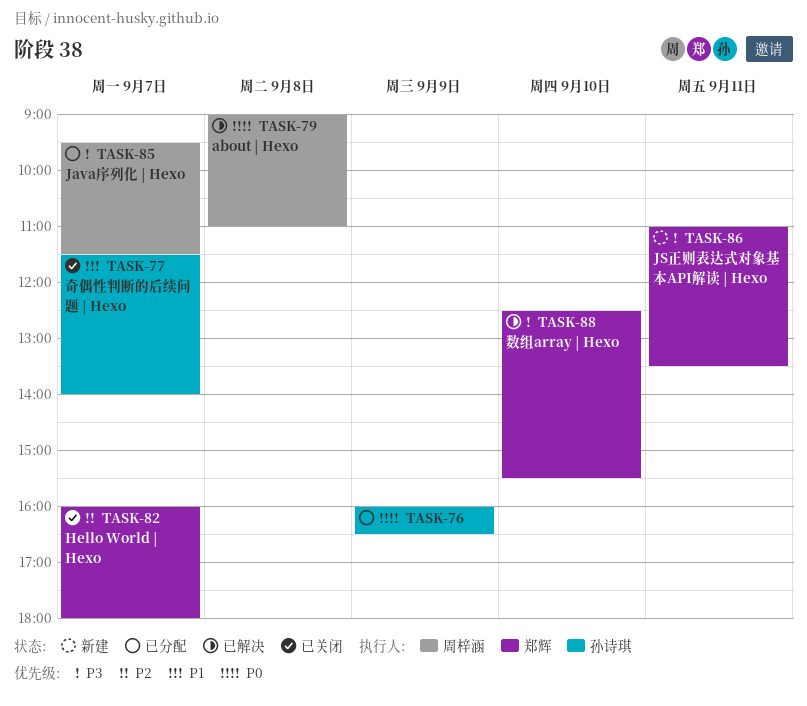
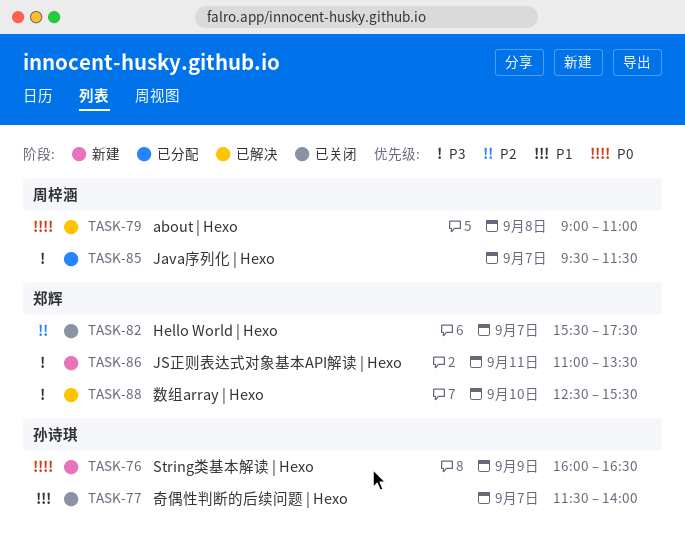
TASK-76, status: 已分配 -> 新建
TASK-82, begins: 16:00 -> 15:30
TASK-82, ends: 18:00 -> 17:30

